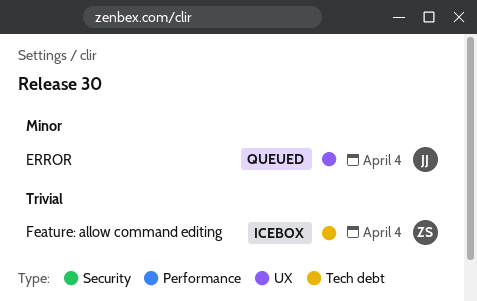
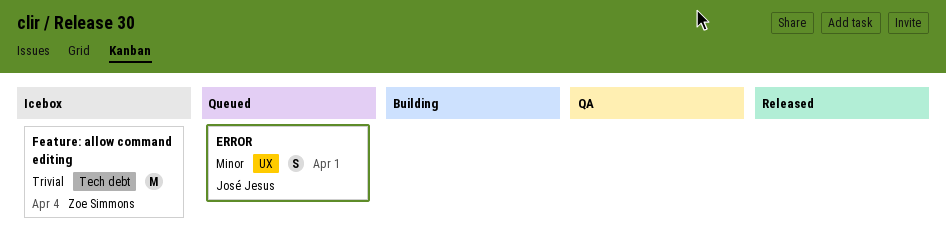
ERROR, due: Apr 4 -> Apr 1

